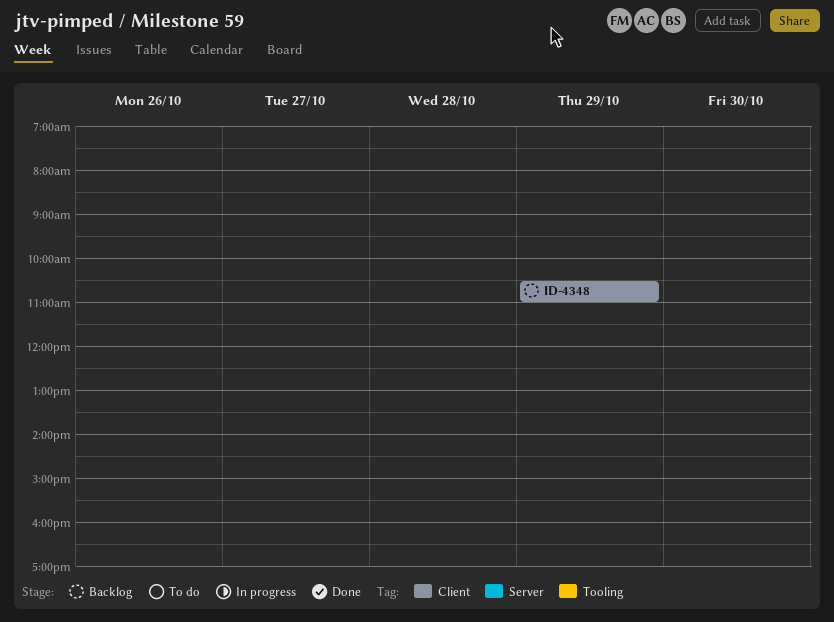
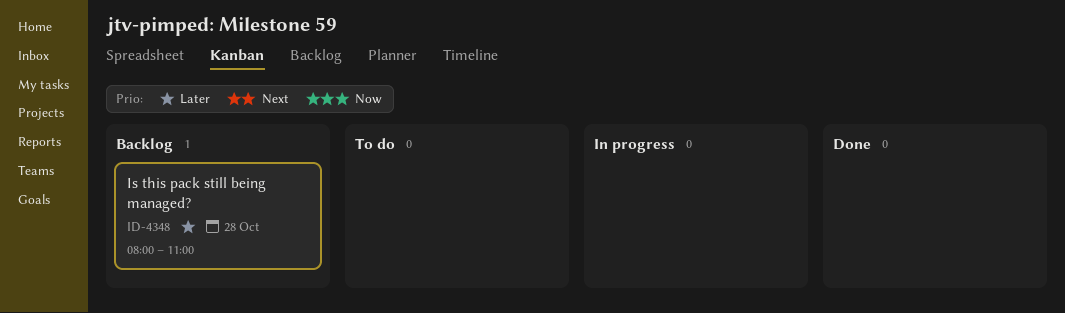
ID-4348, day: Oct 29 -> Oct 28
ID-4348, begins: 10:30 -> 08:00

